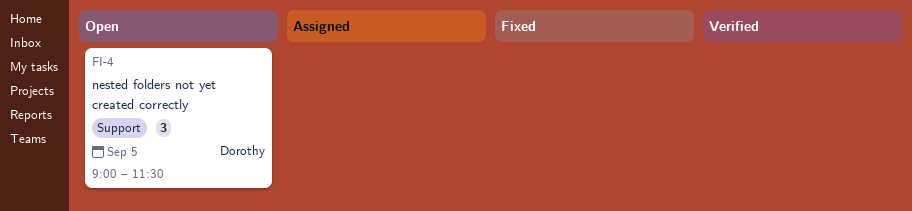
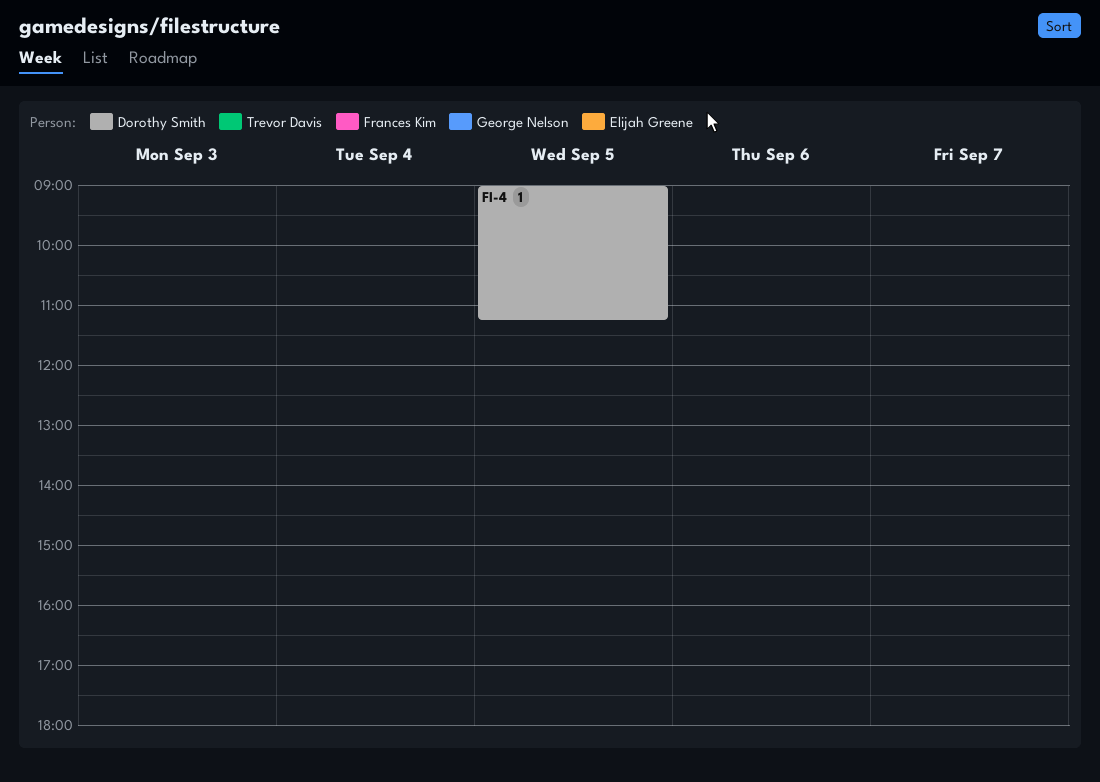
FI-4, estimate: 3 -> 1
FI-4, ends: 11:30 -> 11:15

